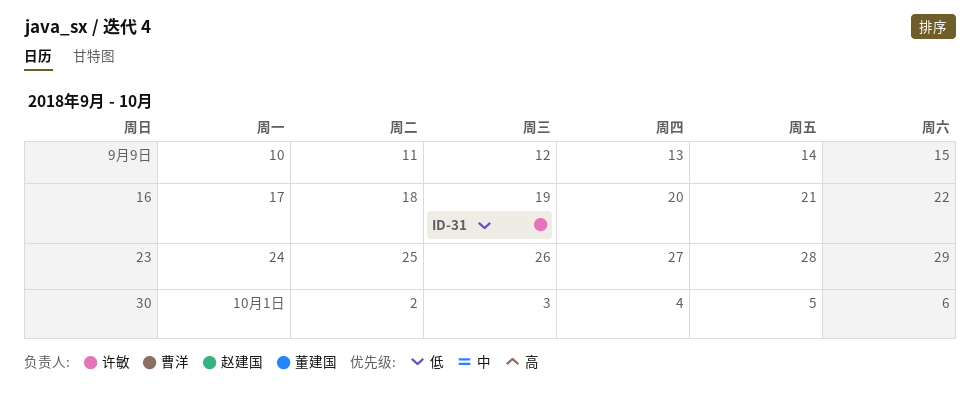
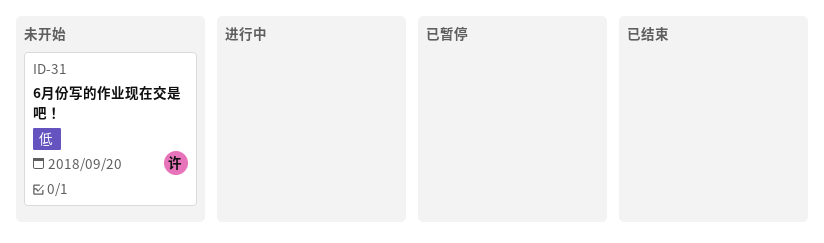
ID-31, due: Sep 19 -> Sep 20

